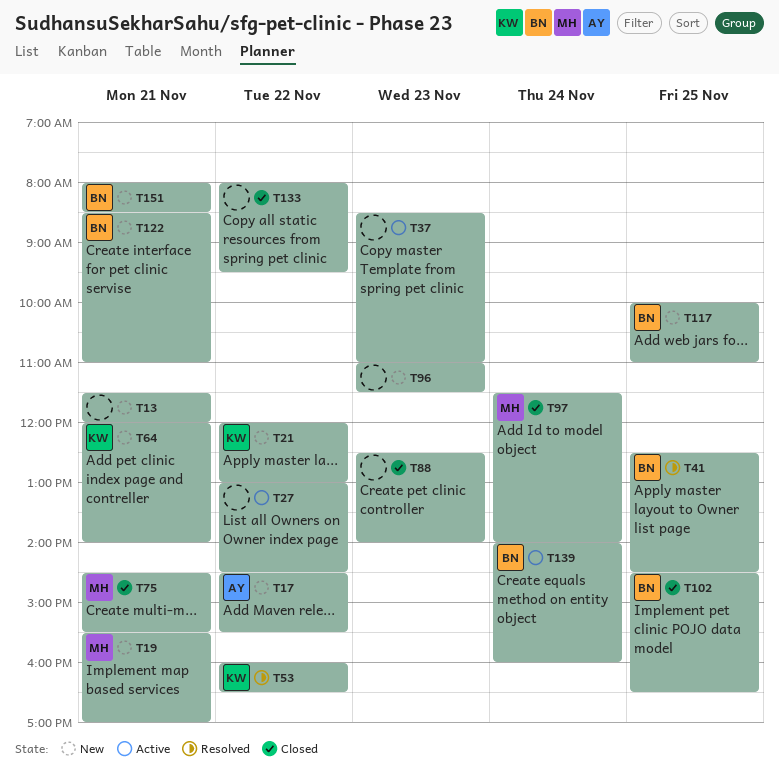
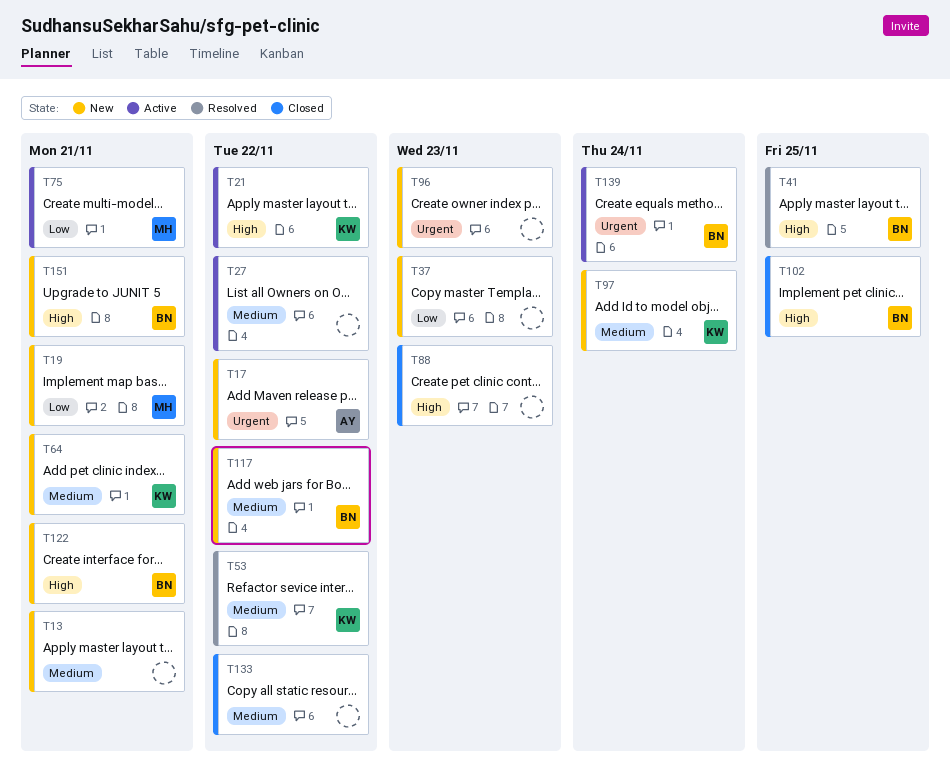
T21, status: New -> Active
T37, status: Active -> New
T75, status: Closed -> Active
T97, status: Closed -> New
T97, owner: MH -> KW
T117, day: Nov 25 -> Nov 22

